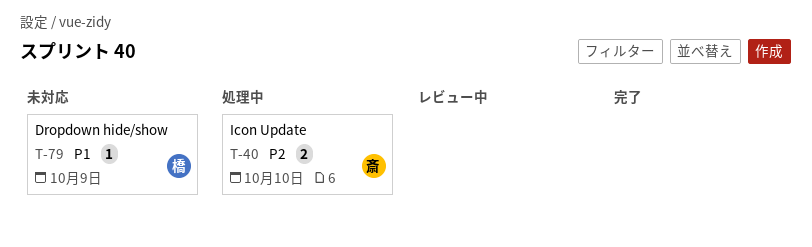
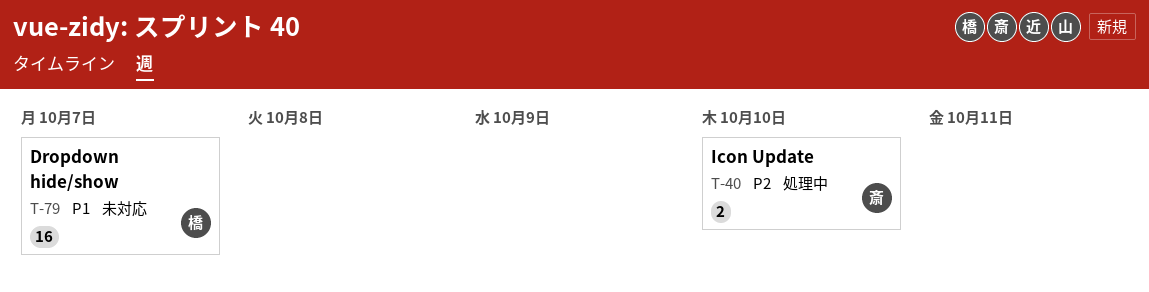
T-79, estimate: 1 -> 16
T-79, due: Oct 9 -> Oct 7

